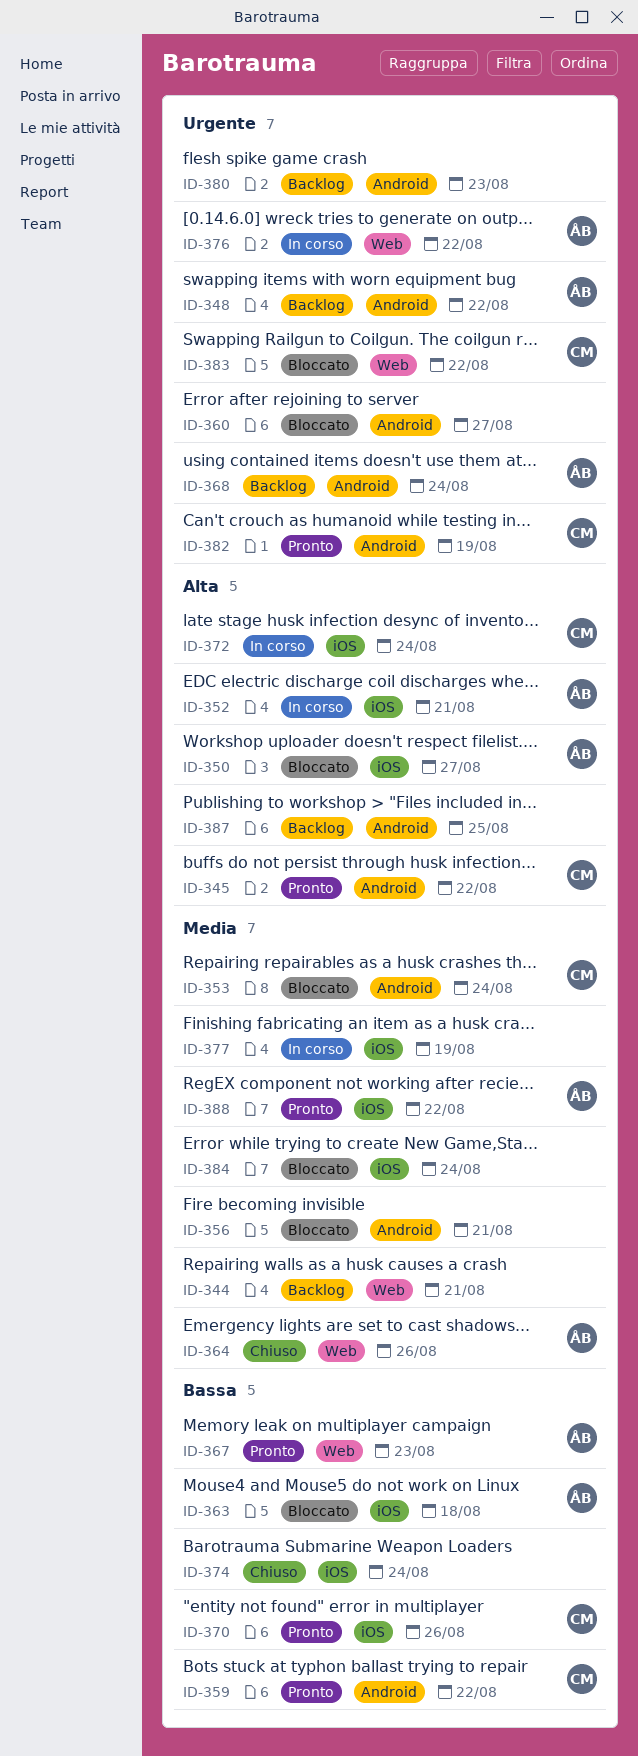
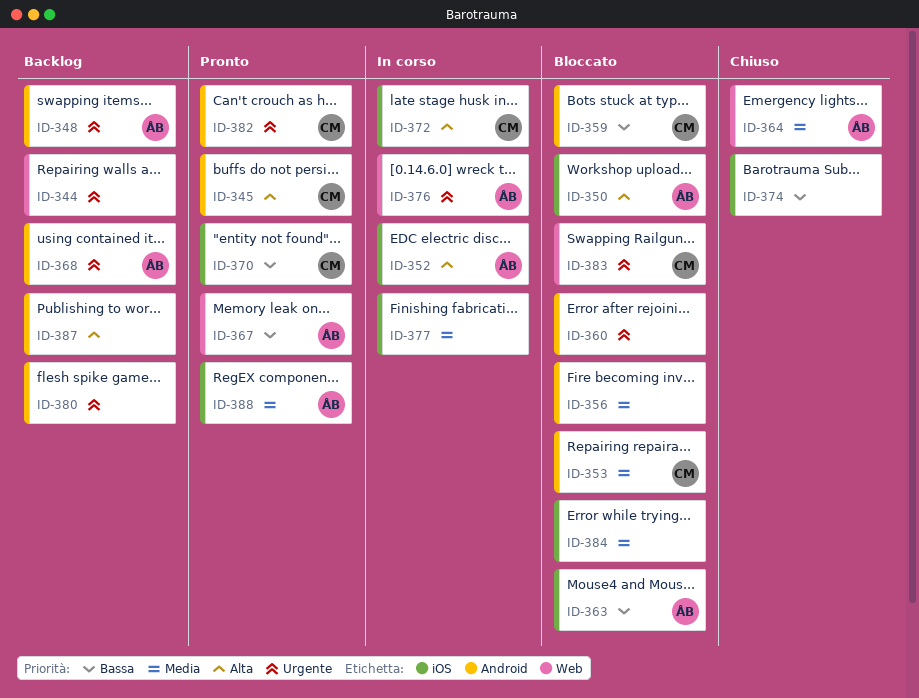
ID-344, priority: Media -> Urgente
ID-359, status: Pronto -> Bloccato

